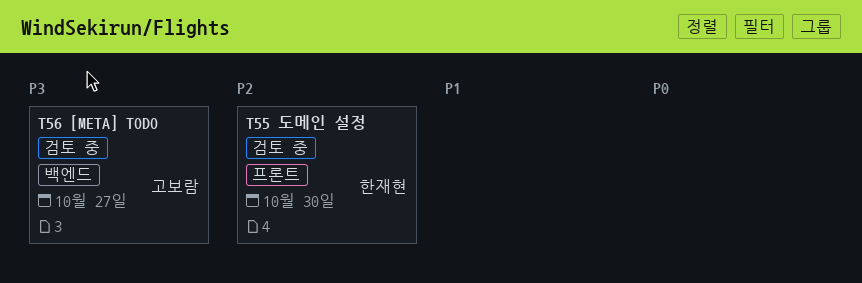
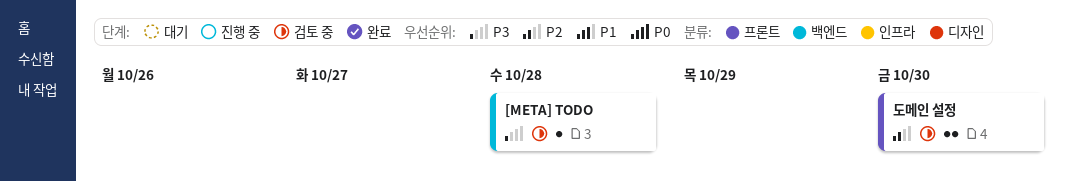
[META] TODO, due: Oct 27 -> Oct 28

